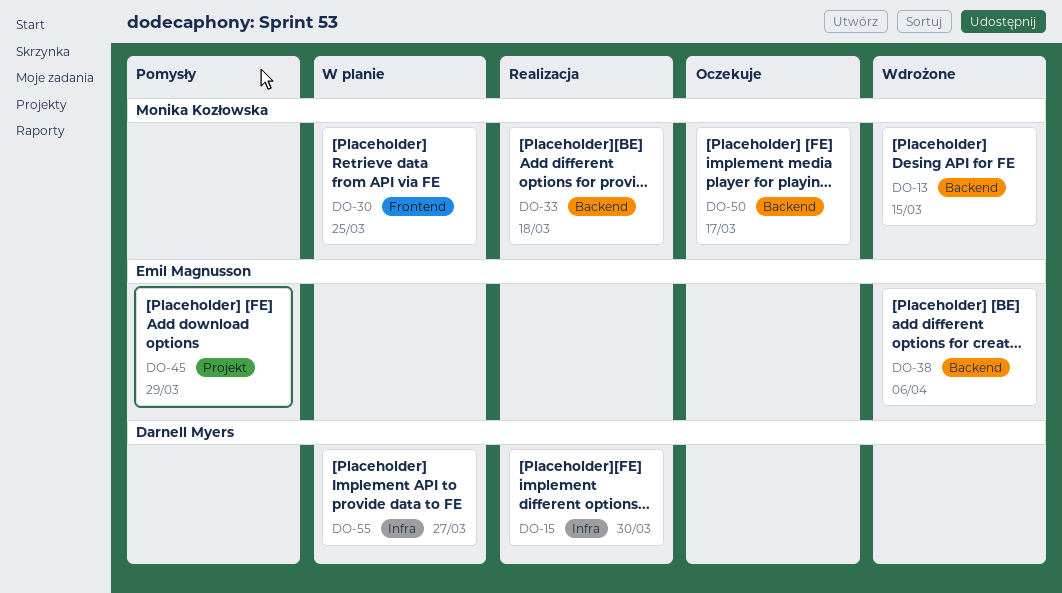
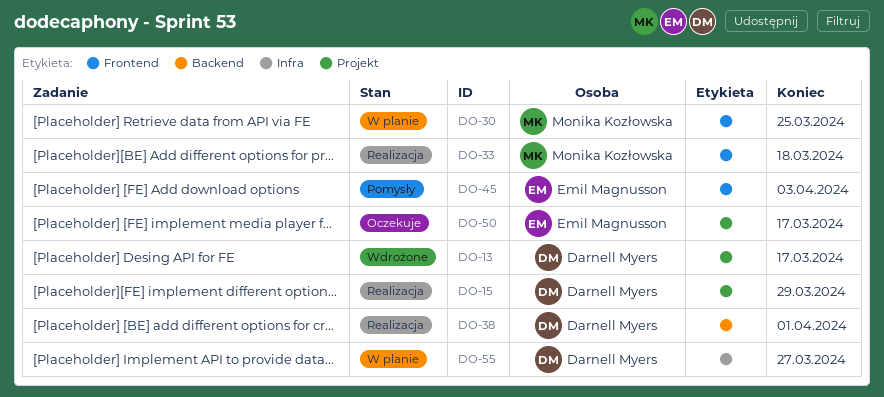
DO-13, owner: Monika Kozłowska -> Darnell Myers
DO-13, label: Backend -> Projekt
DO-13, due: Mar 15 -> Mar 17
DO-15, label: Infra -> Projekt
DO-15, due: Mar 30 -> Mar 29
DO-33, label: Backend -> Frontend
DO-38, status: Wdrożone -> Realizacja
DO-38, owner: Emil Magnusson -> Darnell Myers
DO-38, due: Apr 6 -> Apr 1
DO-45, label: Projekt -> Frontend
DO-45, due: Mar 29 -> Apr 3
DO-50, owner: Monika Kozłowska -> Emil Magnusson
DO-50, label: Backend -> Projekt

